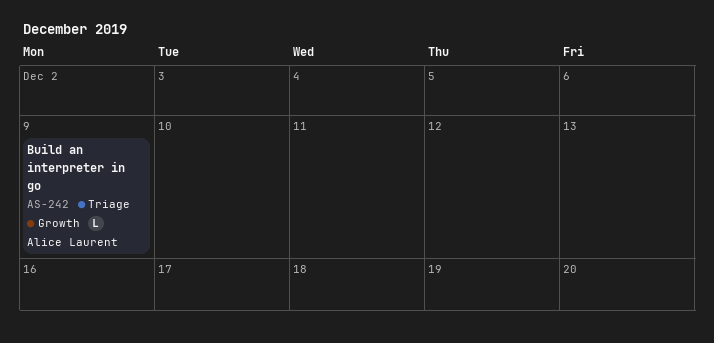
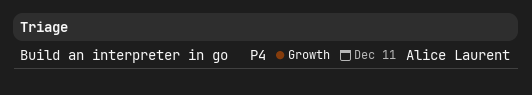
Build an interpreter in go, due: Dec 9 -> Dec 11

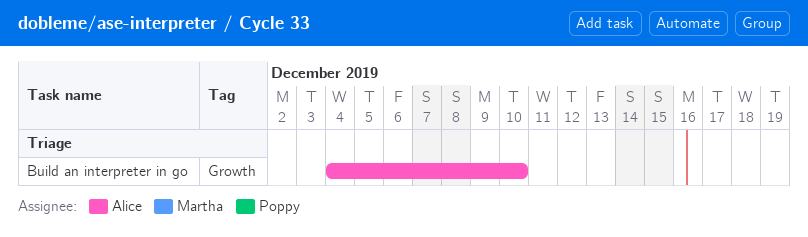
Build an interpreter in go, due: Dec 11 -> Dec 10

